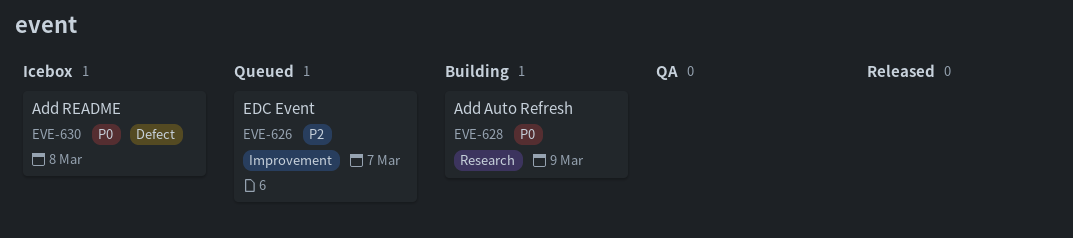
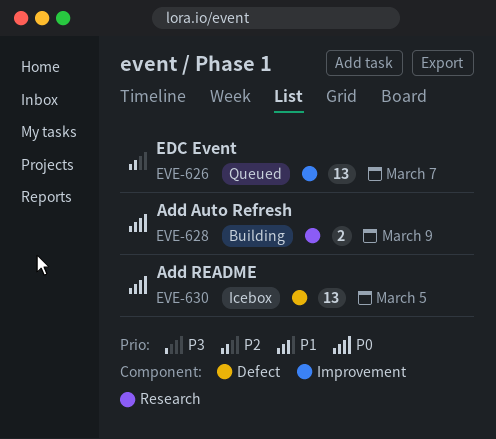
EVE-630, due: Mar 8 -> Mar 5

